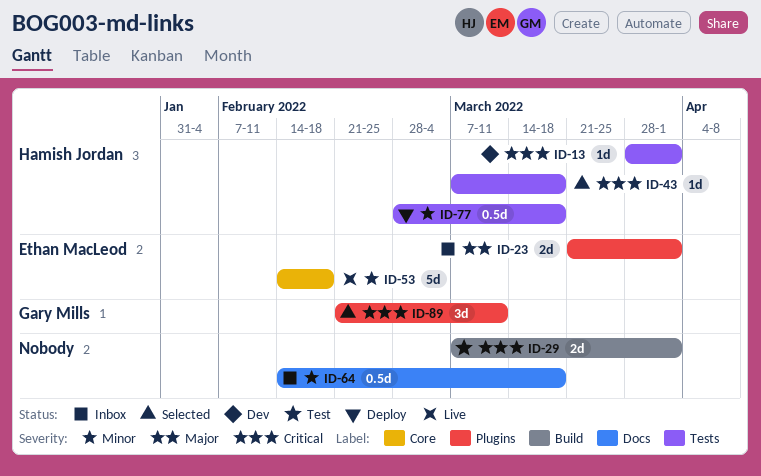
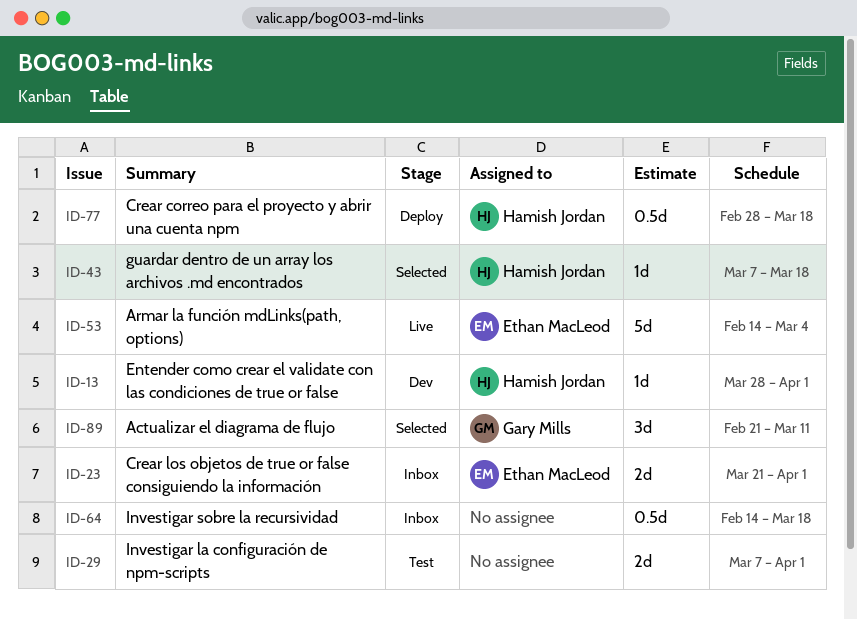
ID-53, due: Feb 18 -> Mar 4

